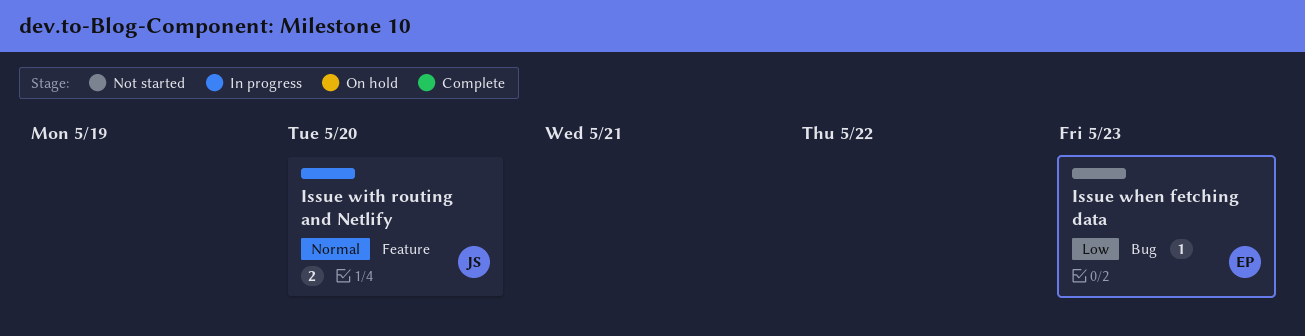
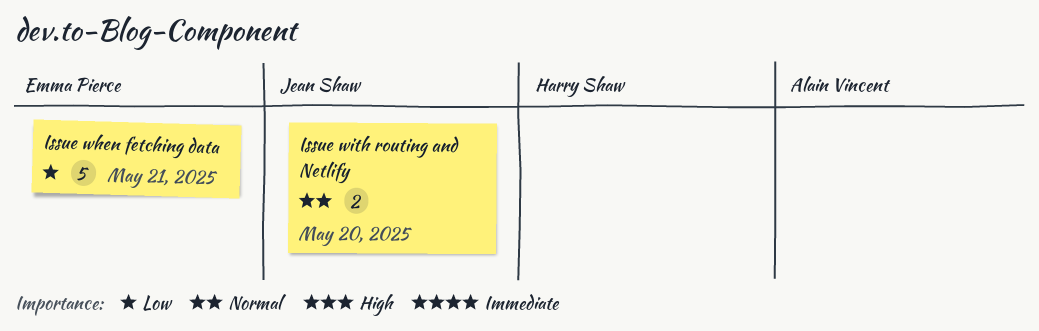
Issue when fetching data, estimate: 1 -> 5
Issue when fetching data, due: May 23 -> May 21

